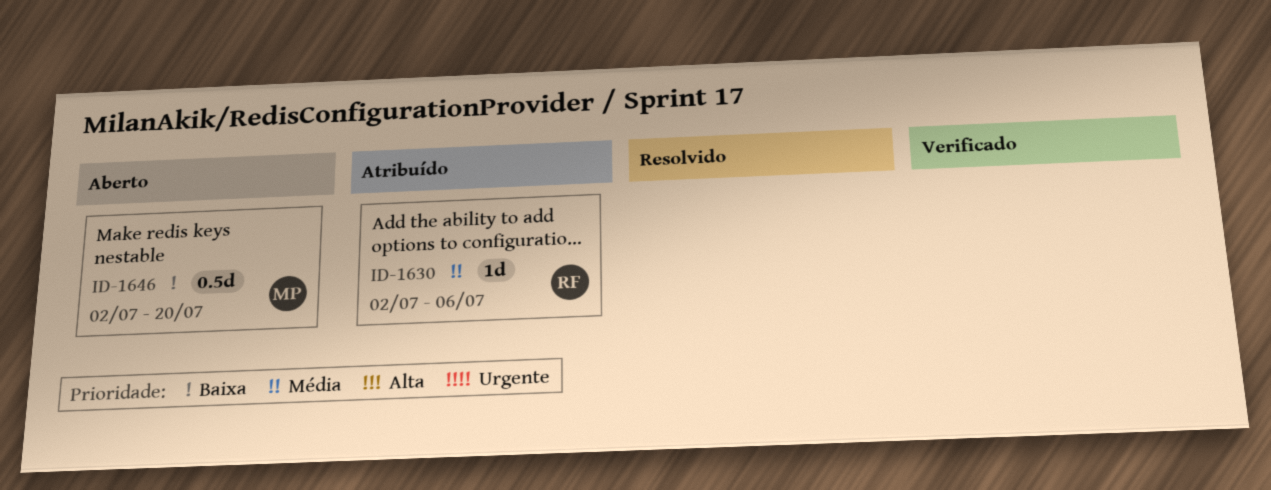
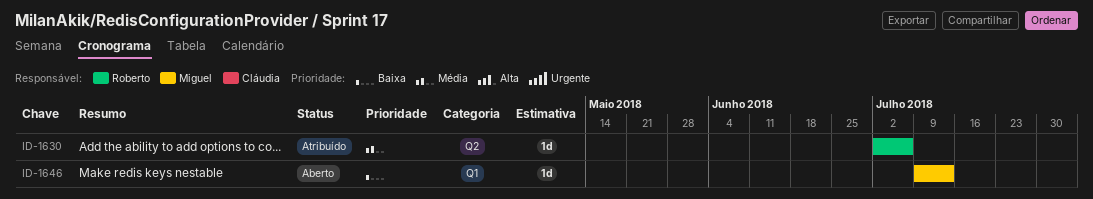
ID-1646, estimate: 0.5d -> 1d
ID-1646, start: Jul 2 -> Jul 9
ID-1646, due: Jul 20 -> Jul 13

